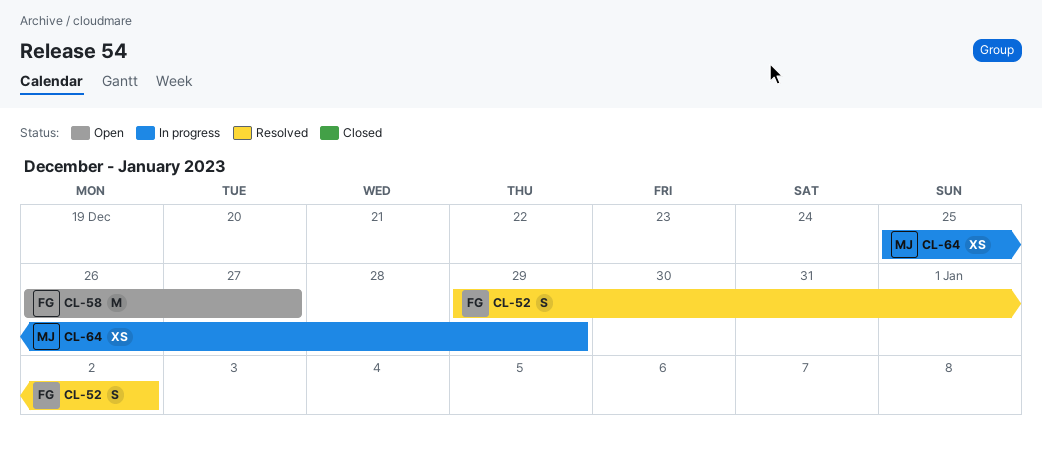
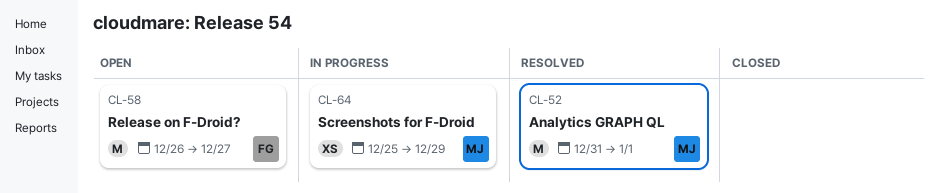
CL-52, owner: FG -> MJ
CL-52, estimate: S -> M
CL-52, start: Dec 29 -> Dec 31
CL-52, due: Jan 2 -> Jan 1

